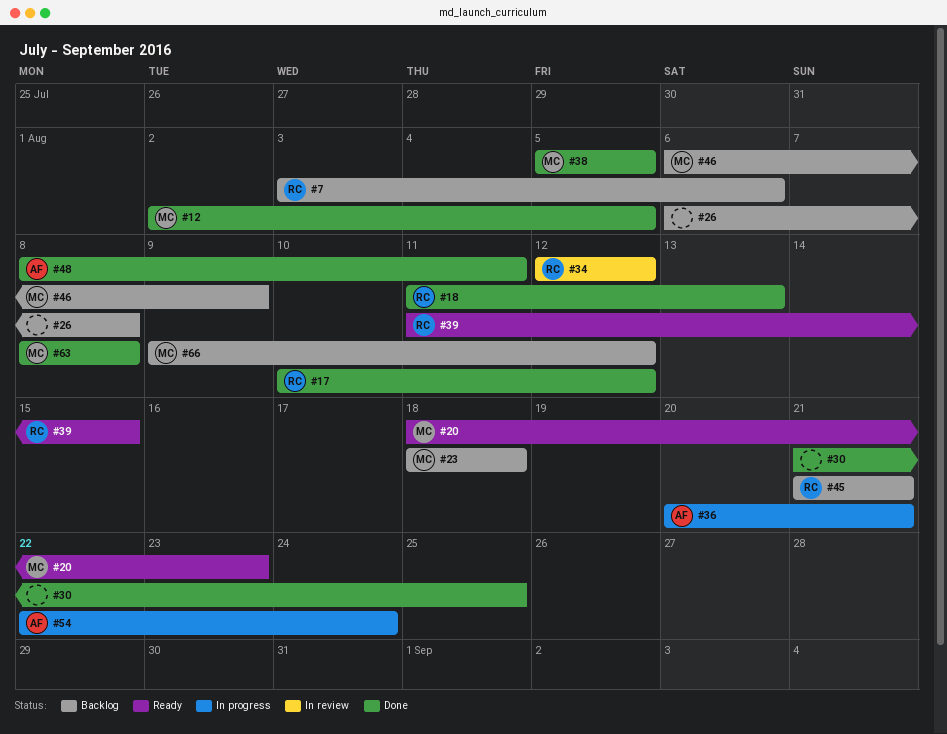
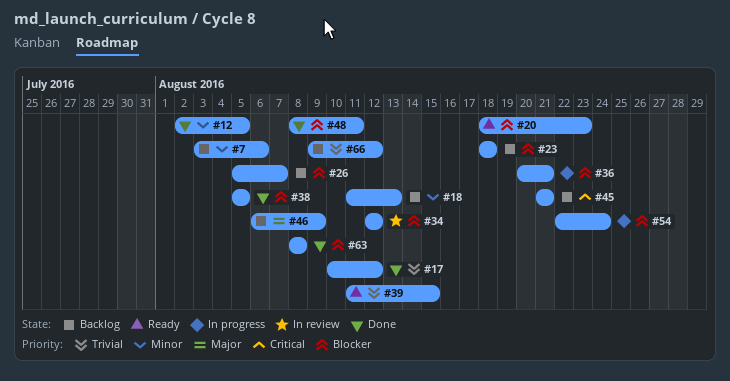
#18, status: Done -> Backlog
#26, start: Aug 6 -> Aug 5
#26, due: Aug 8 -> Aug 7
#30: present -> none

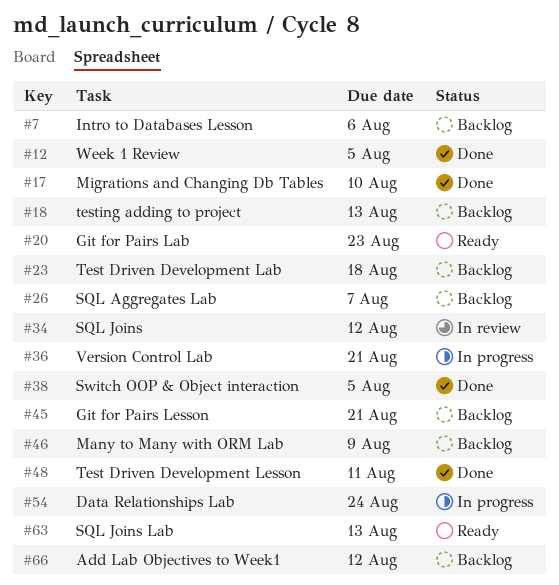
#17, due: Aug 12 -> Aug 10
#39: present -> none
#63, status: Done -> Ready
#63, due: Aug 8 -> Aug 13

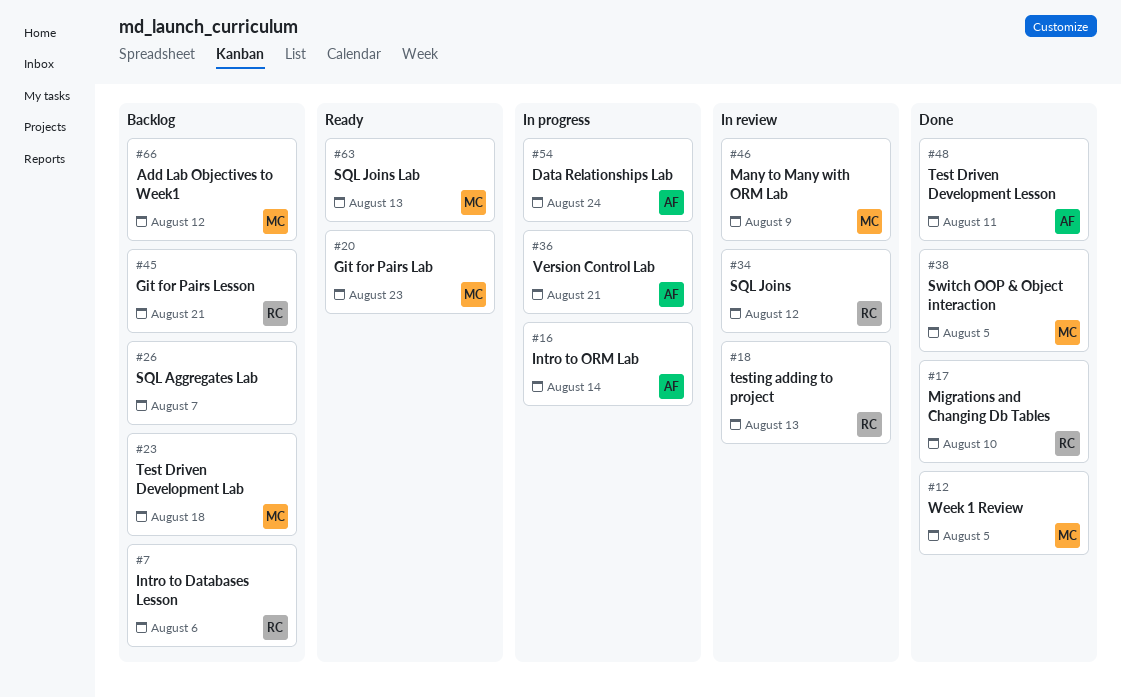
#16: none -> present
#18, status: Backlog -> In review
#46, status: Backlog -> In review

